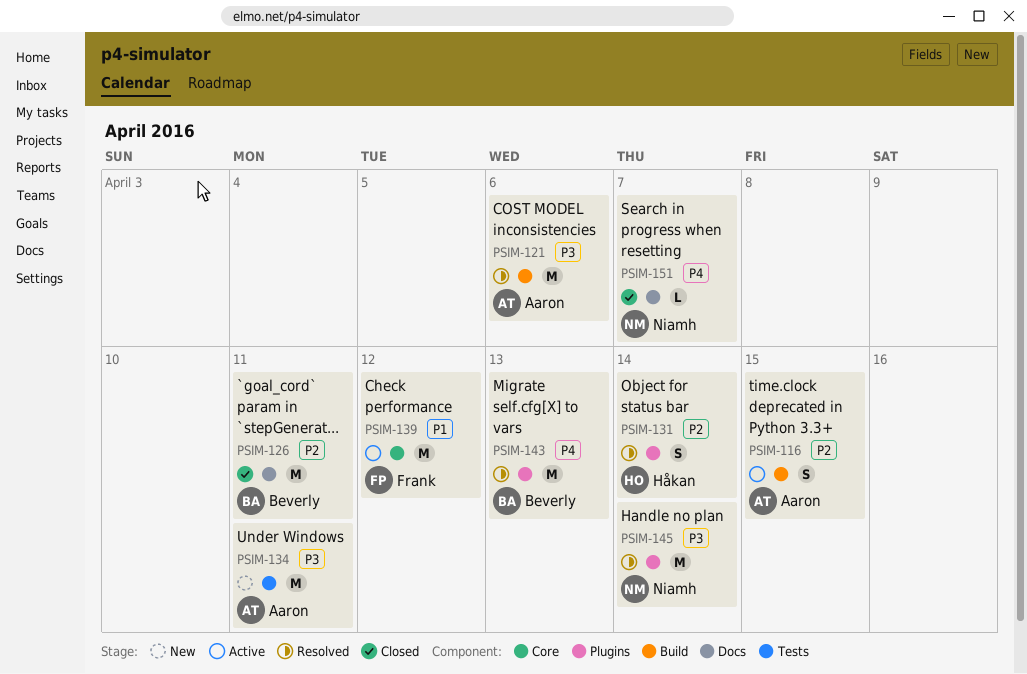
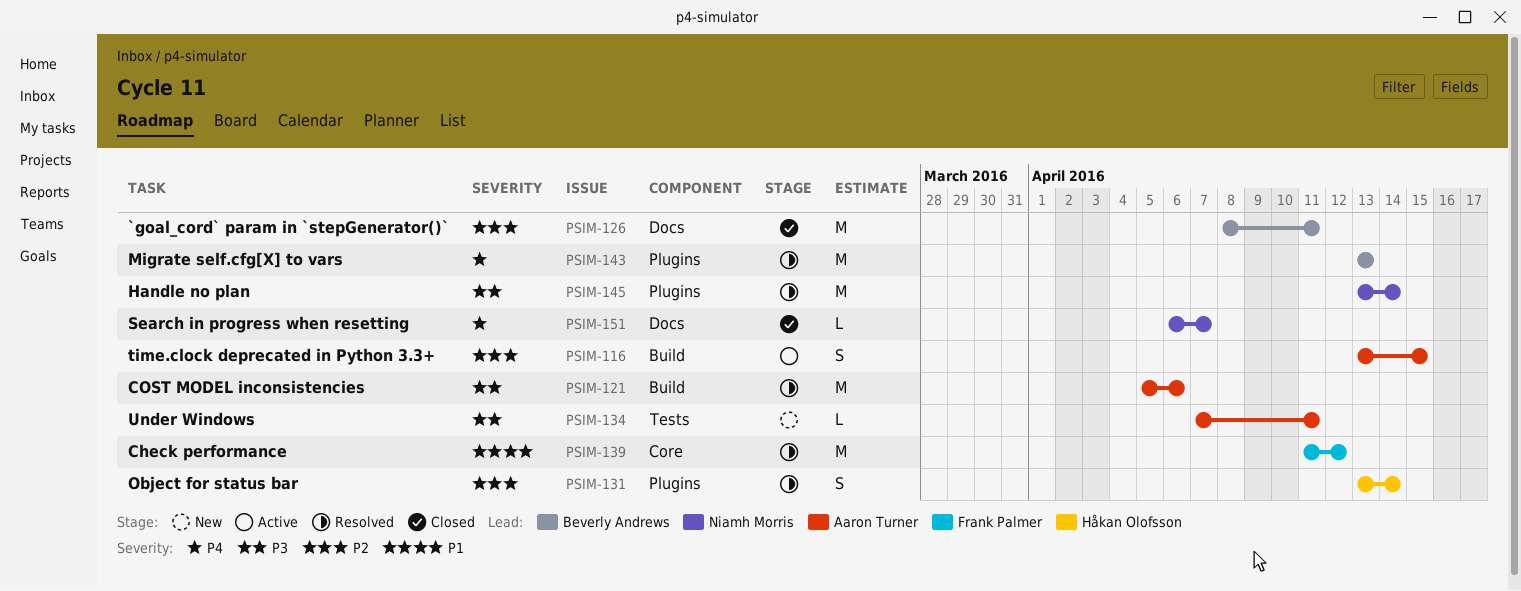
PSIM-134, estimate: M -> L
PSIM-139, status: Active -> Resolved

